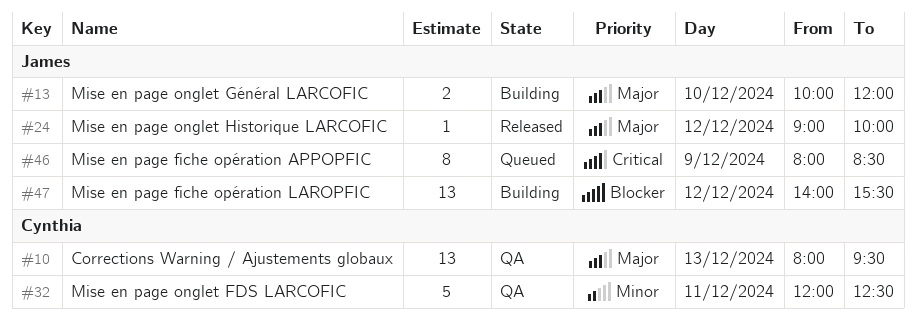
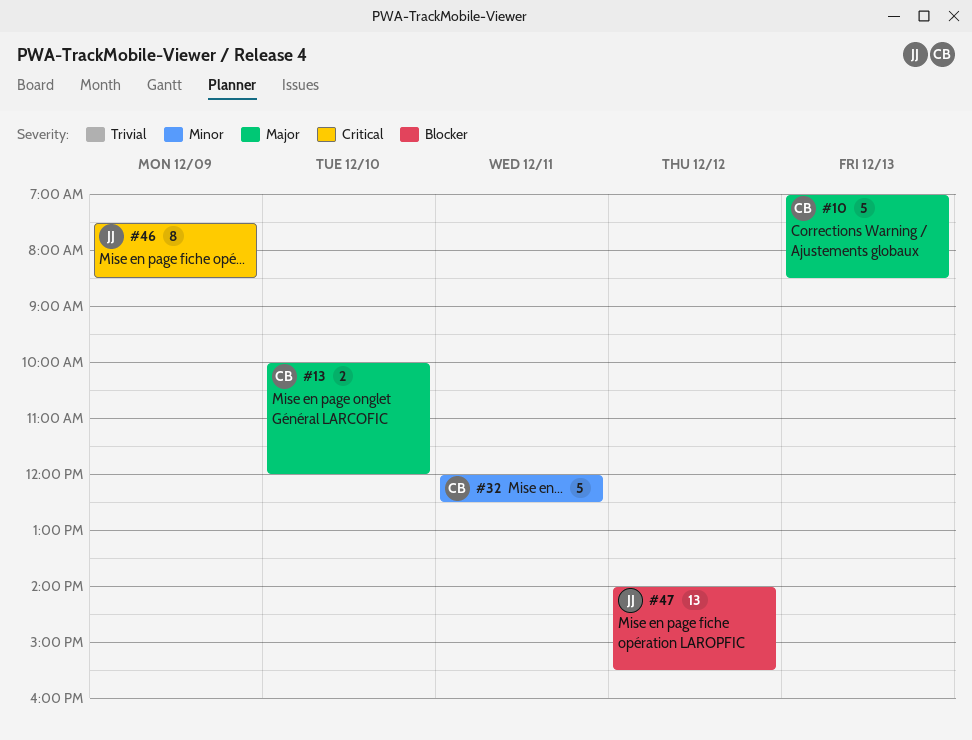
#10, estimate: 13 -> 5
#10, begins: 08:00 -> 07:00
#10, ends: 09:30 -> 08:30
#13, owner: James -> Cynthia
#24: present -> none
#46, begins: 08:00 -> 07:30

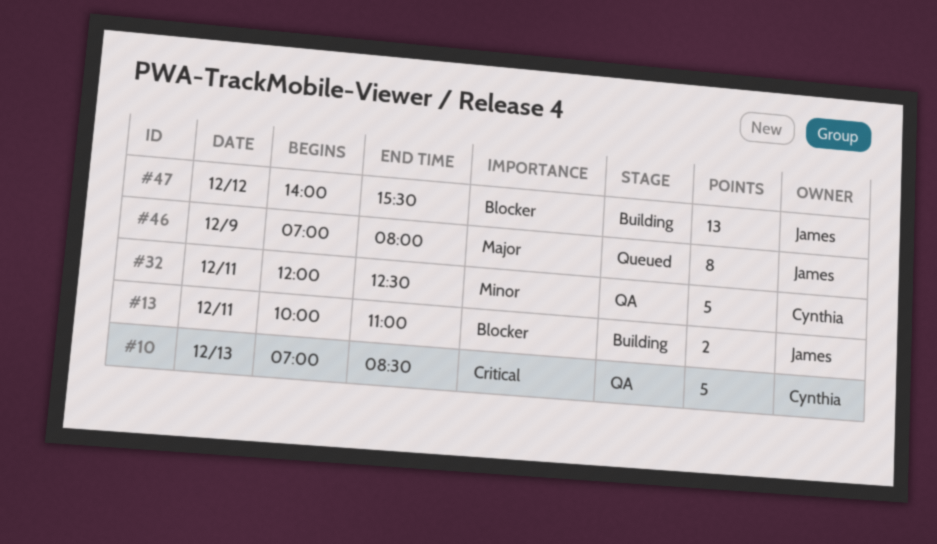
#10, priority: Major -> Critical
#13, owner: Cynthia -> James
#13, priority: Major -> Blocker
#13, day: Dec 10 -> Dec 11
#13, ends: 12:00 -> 11:00
#46, priority: Critical -> Major
#46, begins: 07:30 -> 07:00
#46, ends: 08:30 -> 08:00

